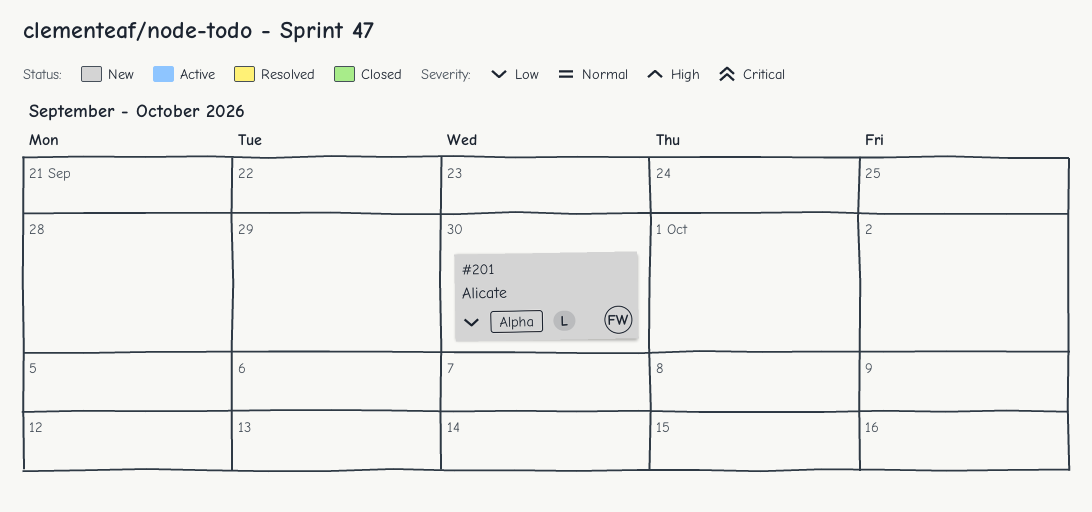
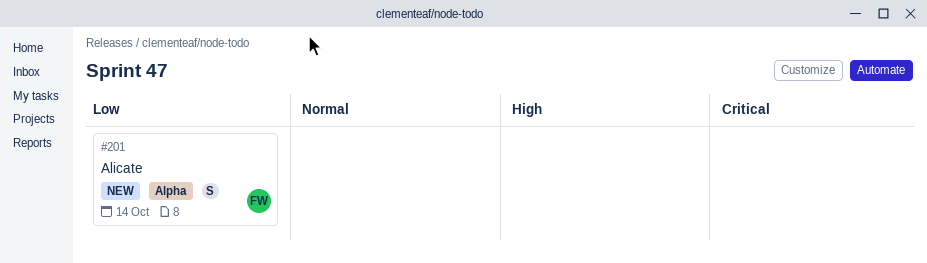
#201, estimate: L -> S
#201, due: Sep 30 -> Oct 14

